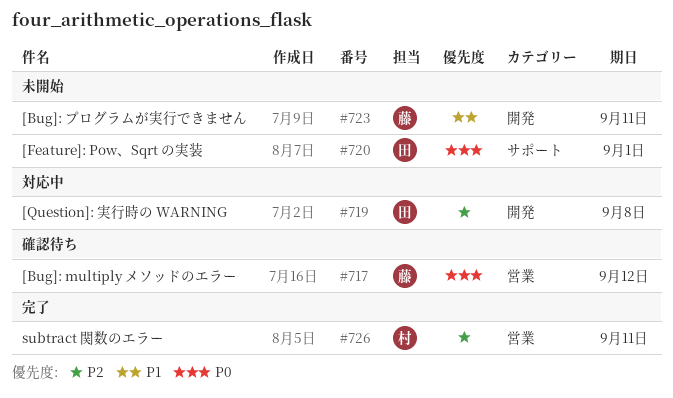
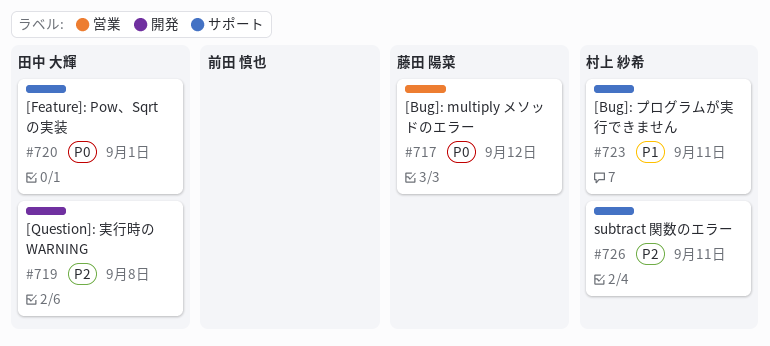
#723, owner: 藤田 陽菜 -> 村上 紗希
#723, label: 開発 -> サポート
#726, label: 営業 -> サポート

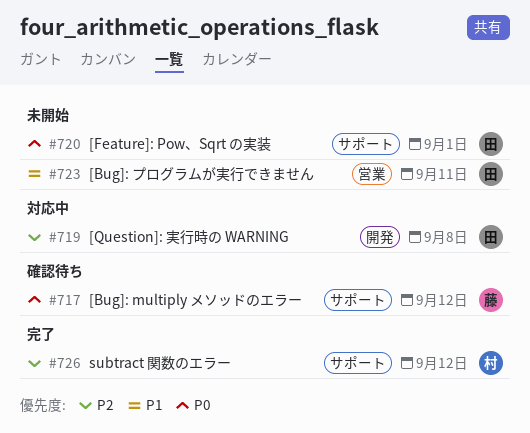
#717, label: 営業 -> サポート
#723, owner: 村上 紗希 -> 田中 大輝
#723, label: サポート -> 営業
#726, due: Sep 11 -> Sep 12

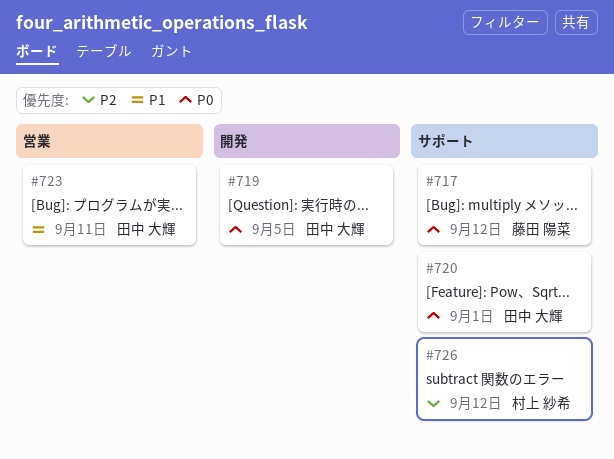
#719, priority: P2 -> P0
#719, due: Sep 8 -> Sep 5

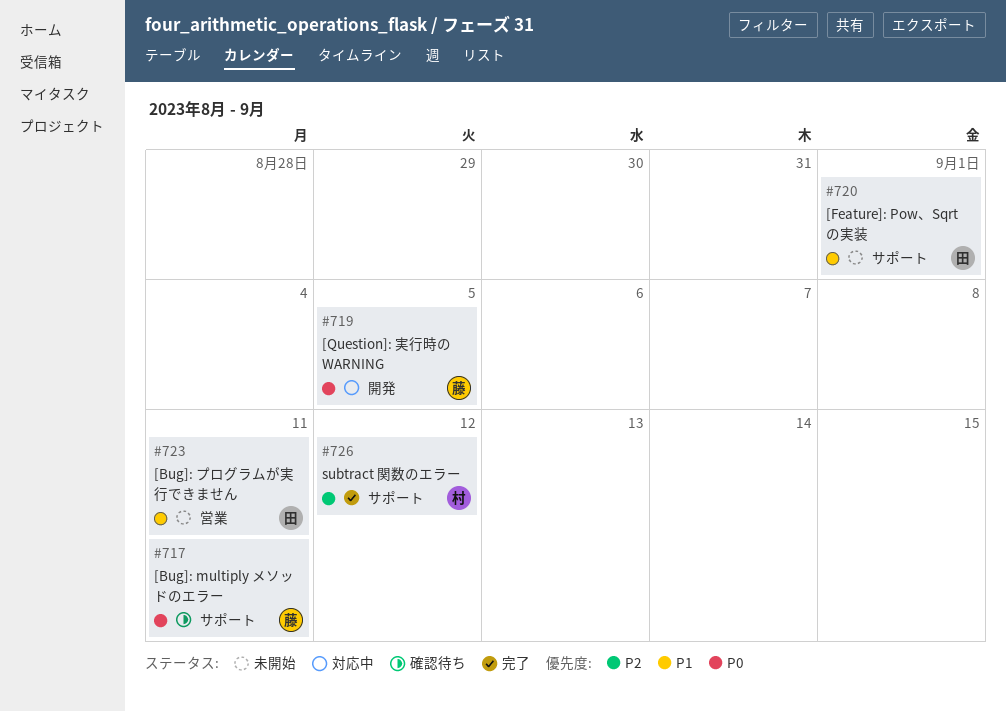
#717, due: Sep 12 -> Sep 11
#719, owner: 田中 大輝 -> 藤田 陽菜
#720, priority: P0 -> P1

